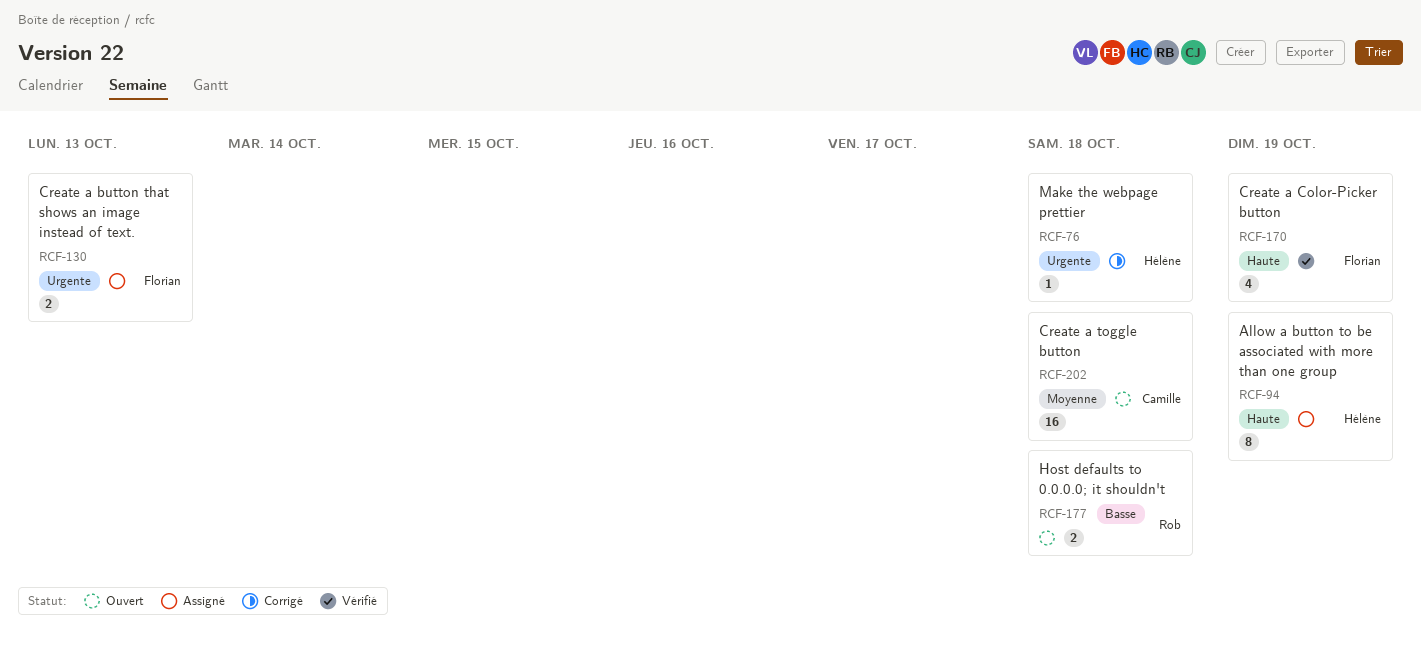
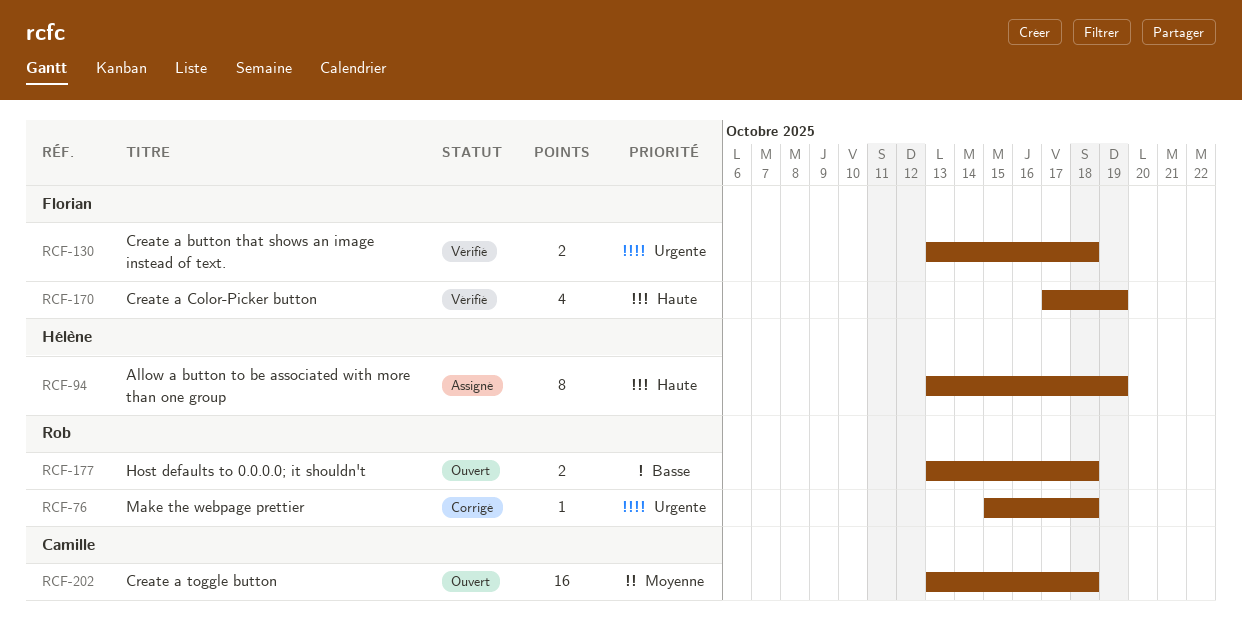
RCF-76, owner: Hélène -> Rob
RCF-130, status: Assigné -> Vérifié
RCF-130, due: Oct 13 -> Oct 18

